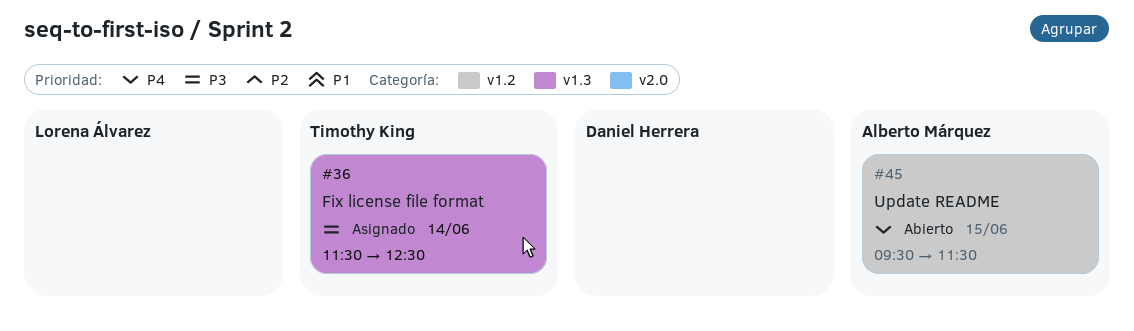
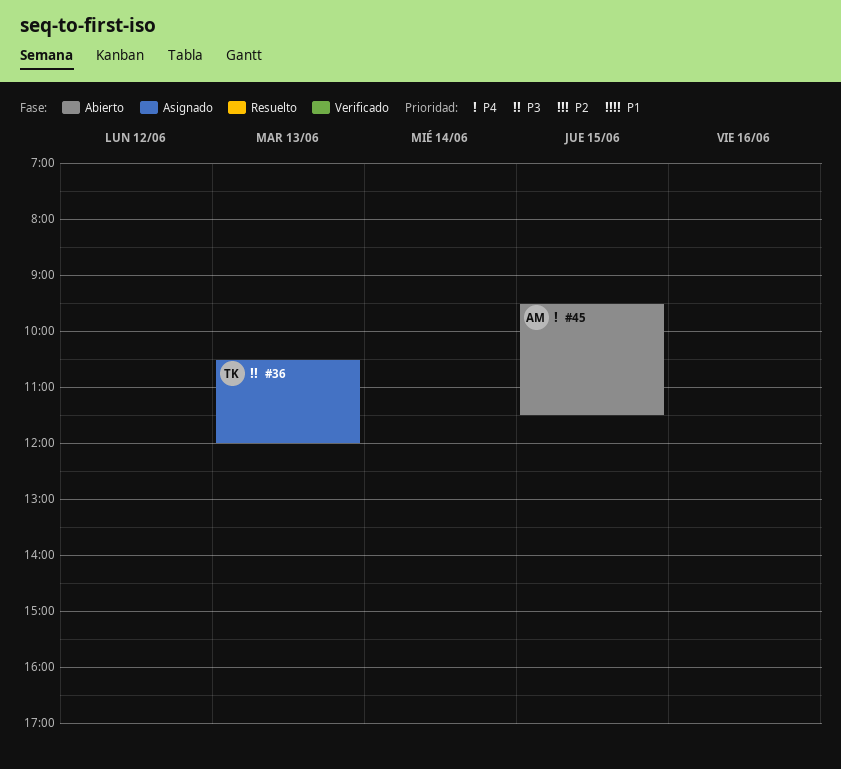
#36, day: Jun 14 -> Jun 13
#36, begins: 11:30 -> 10:30
#36, ends: 12:30 -> 12:00

